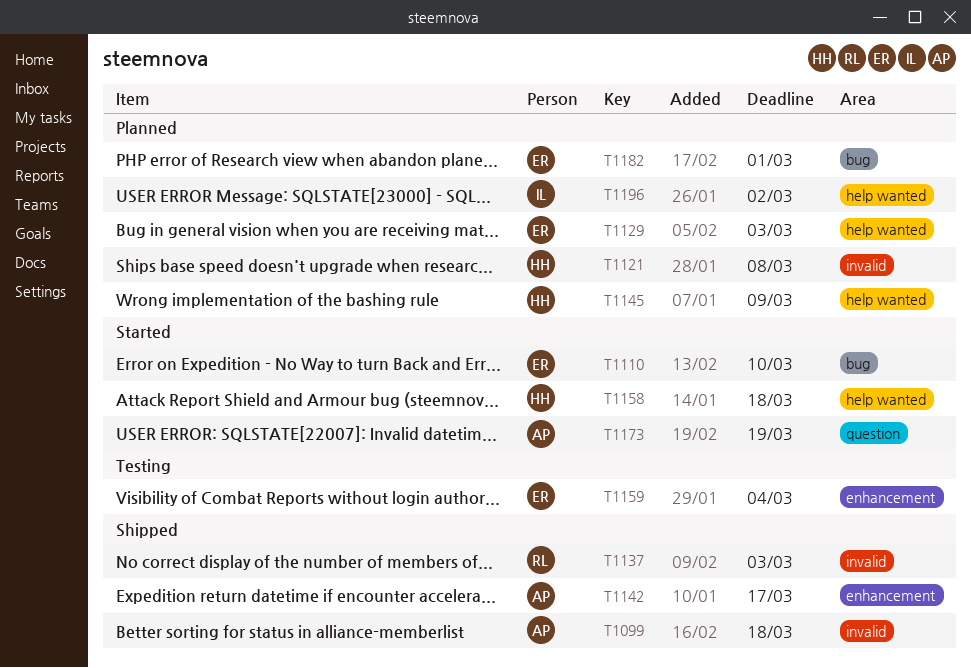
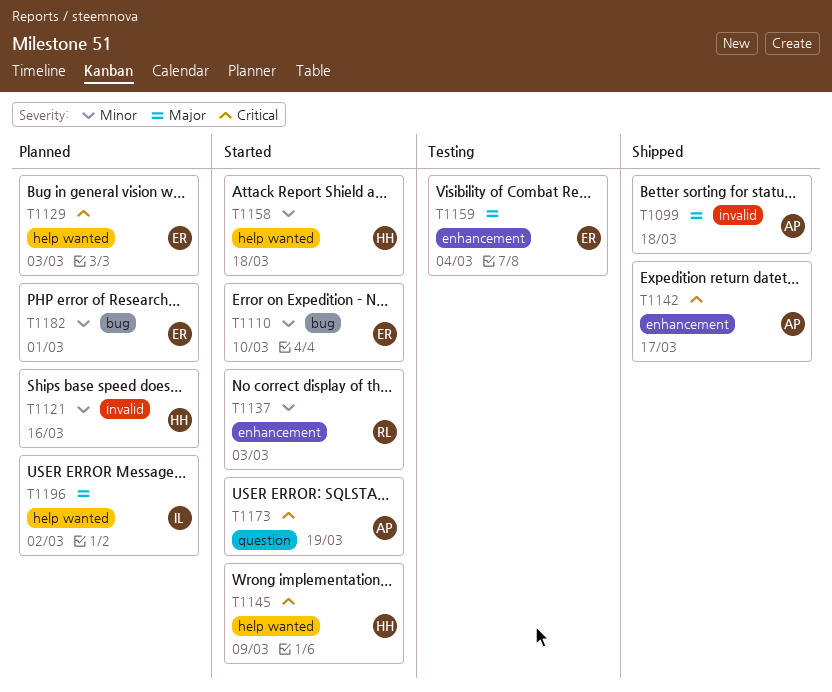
T1121, due: Mar 8 -> Mar 16
T1137, status: Shipped -> Started
T1137, label: invalid -> enhancement
T1145, status: Planned -> Started

